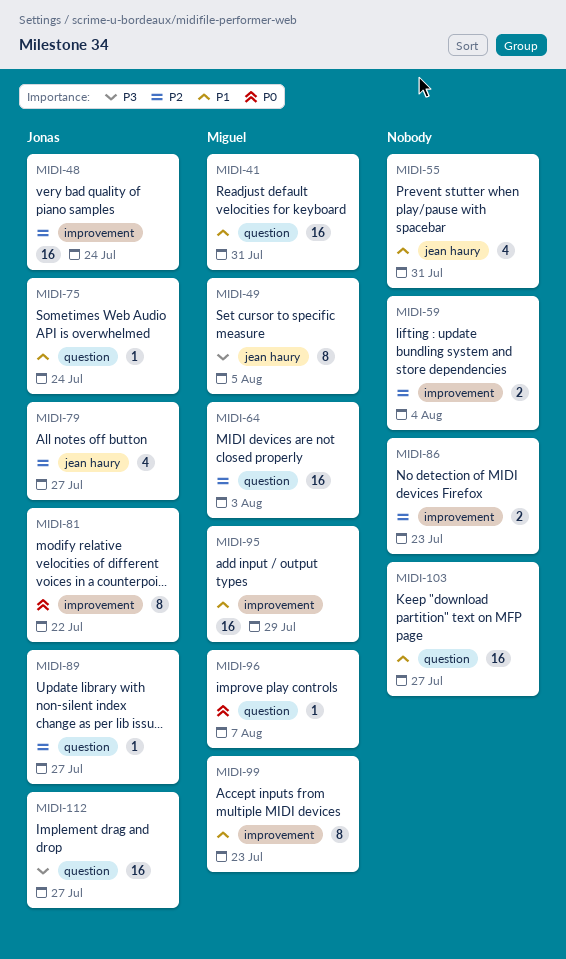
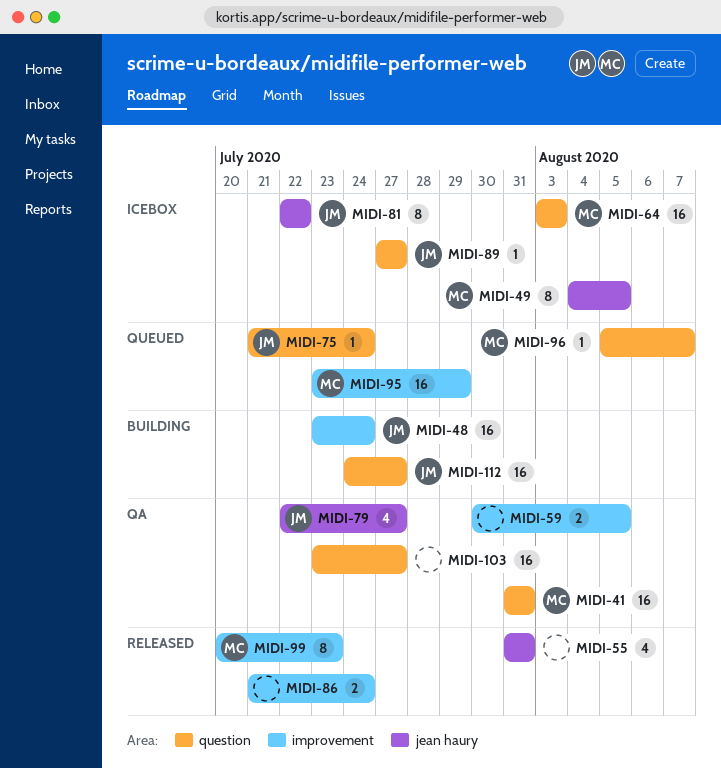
MIDI-59, due: Aug 4 -> Aug 5
MIDI-81, label: improvement -> jean haury
MIDI-86, due: Jul 23 -> Jul 24

